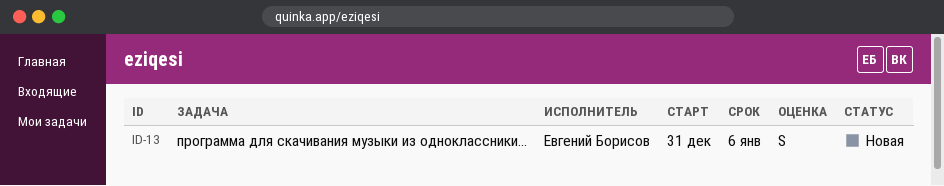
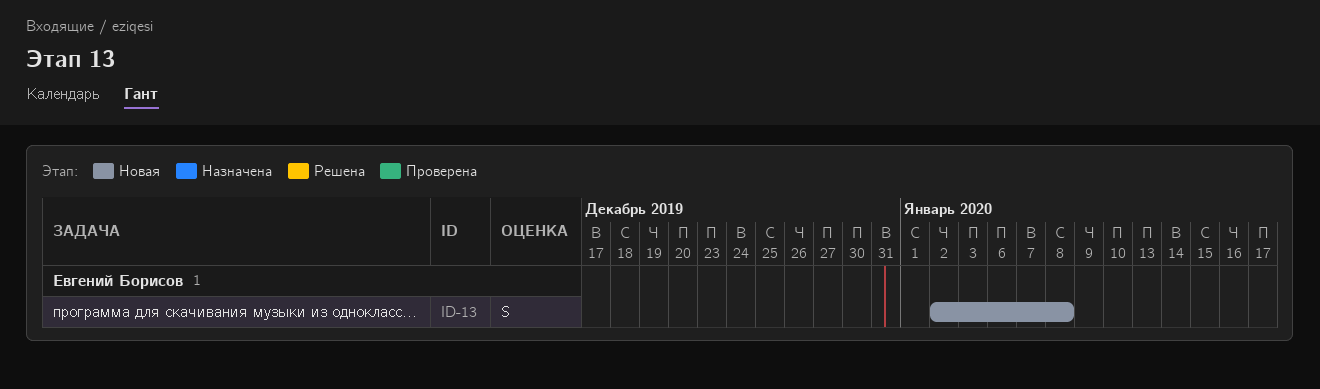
ID-13, start: Dec 31 -> Jan 2
ID-13, due: Jan 6 -> Jan 8

